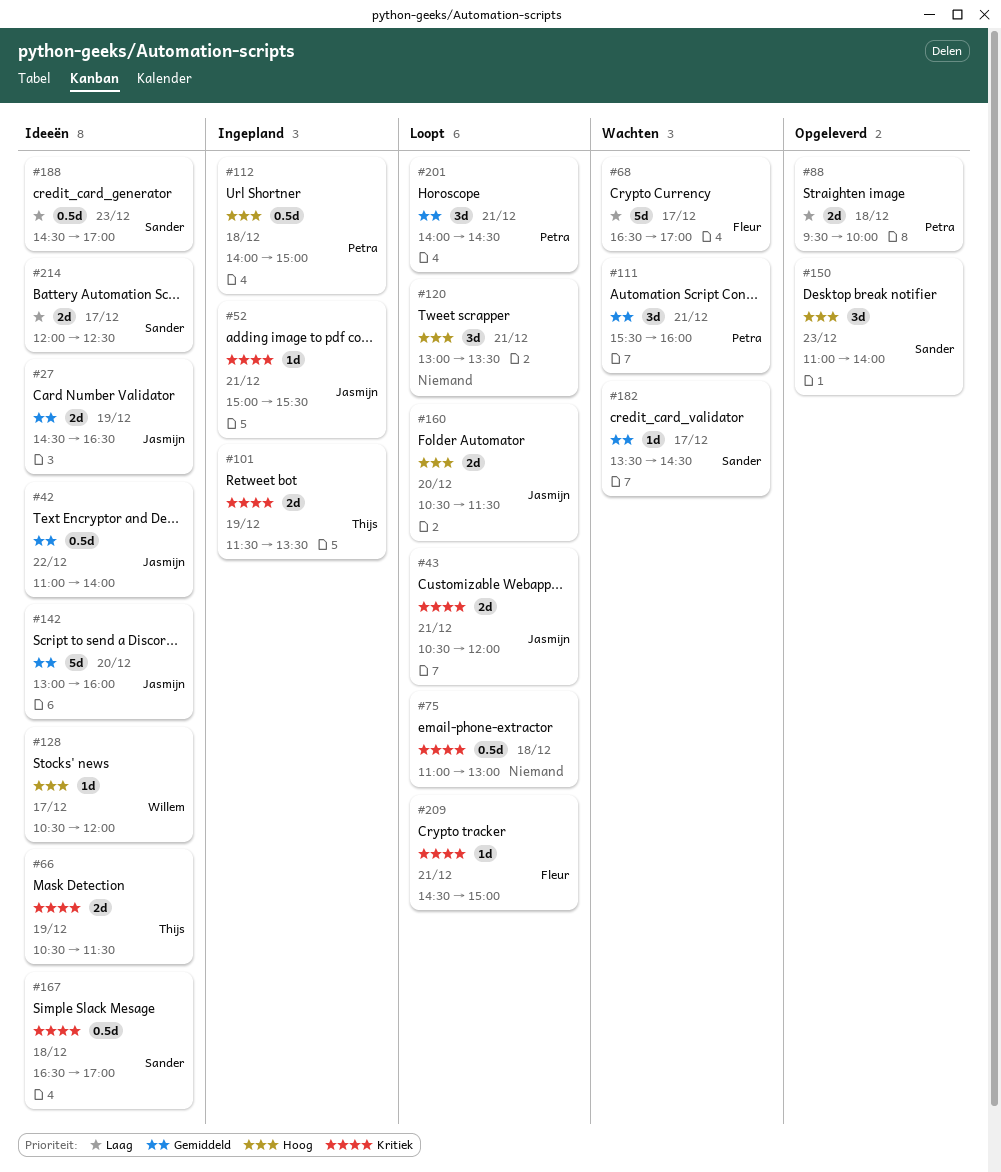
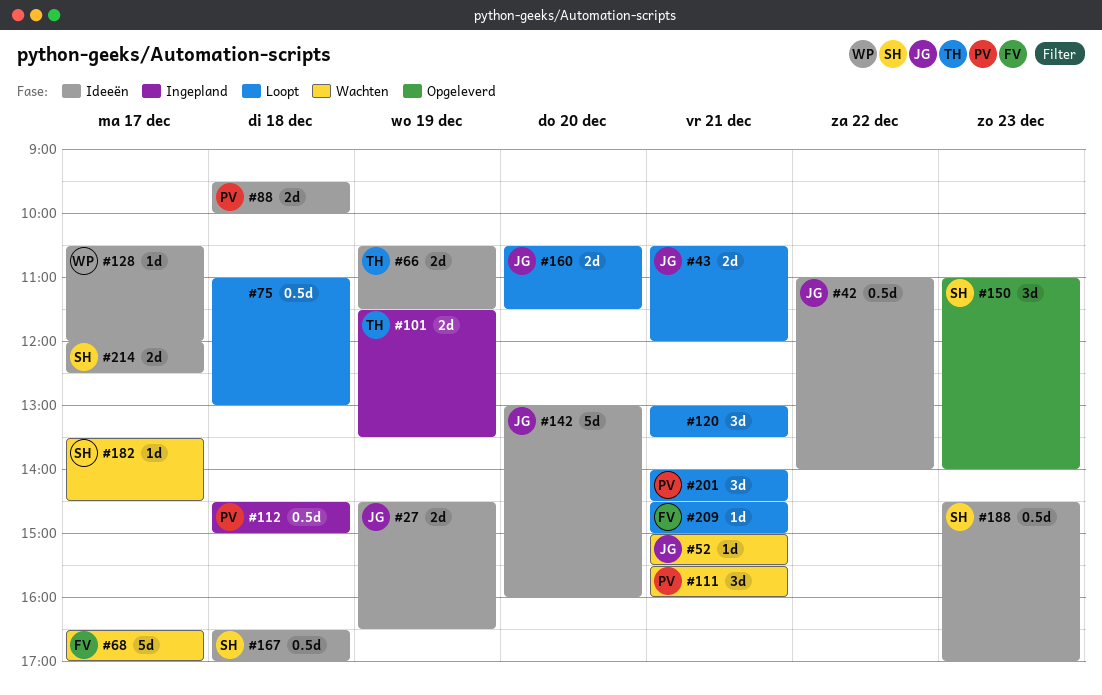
#52, status: Ingepland -> Wachten
#88, status: Opgeleverd -> Ideeën
#112, begins: 14:00 -> 14:30

